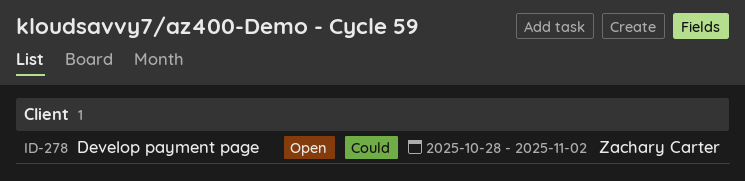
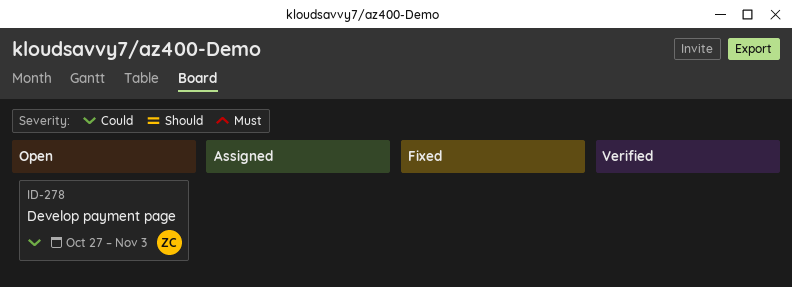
ID-278, start: Oct 28 -> Oct 27
ID-278, due: Nov 2 -> Nov 3

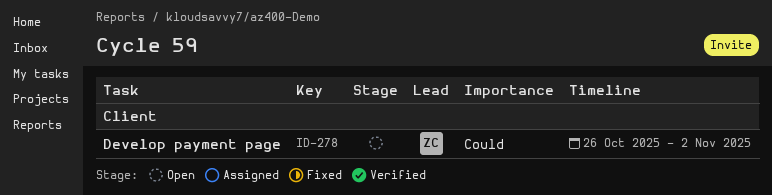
ID-278, start: Oct 27 -> Oct 26
ID-278, due: Nov 3 -> Nov 2

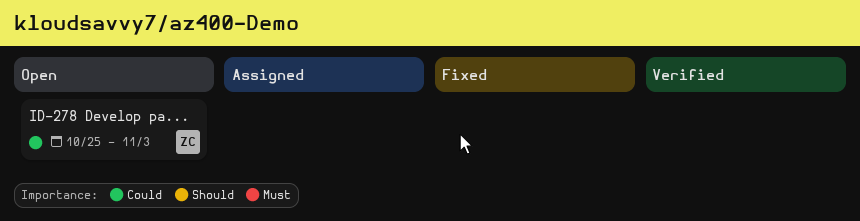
ID-278, start: Oct 26 -> Oct 25
ID-278, due: Nov 2 -> Nov 3

